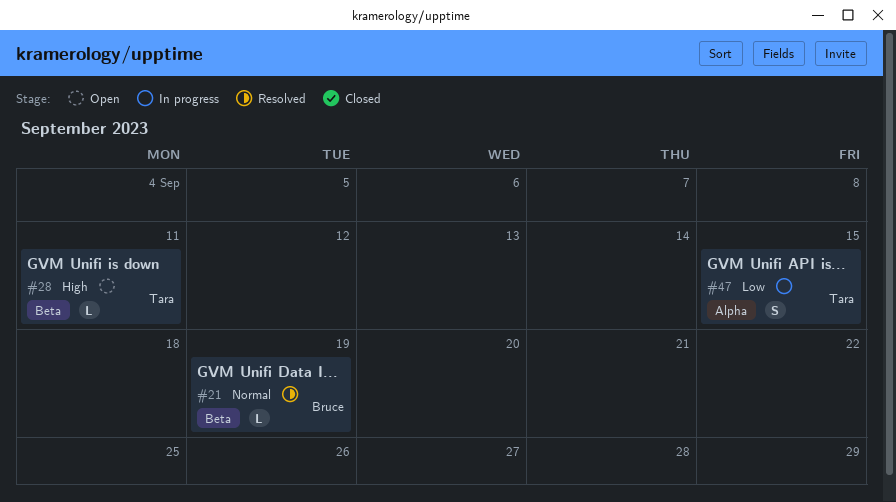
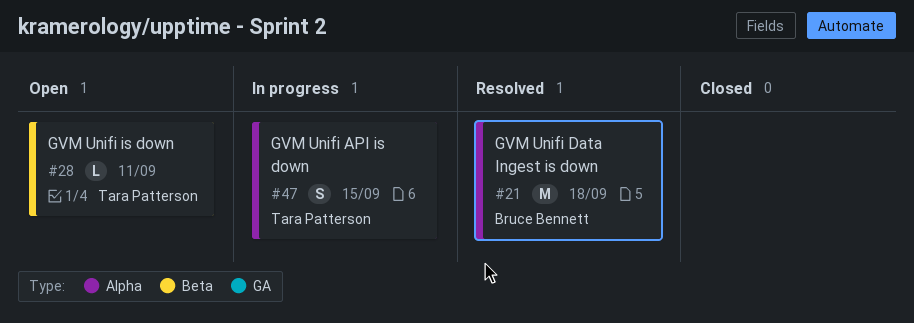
#21, label: Beta -> Alpha
#21, estimate: L -> M
#21, due: Sep 19 -> Sep 18

